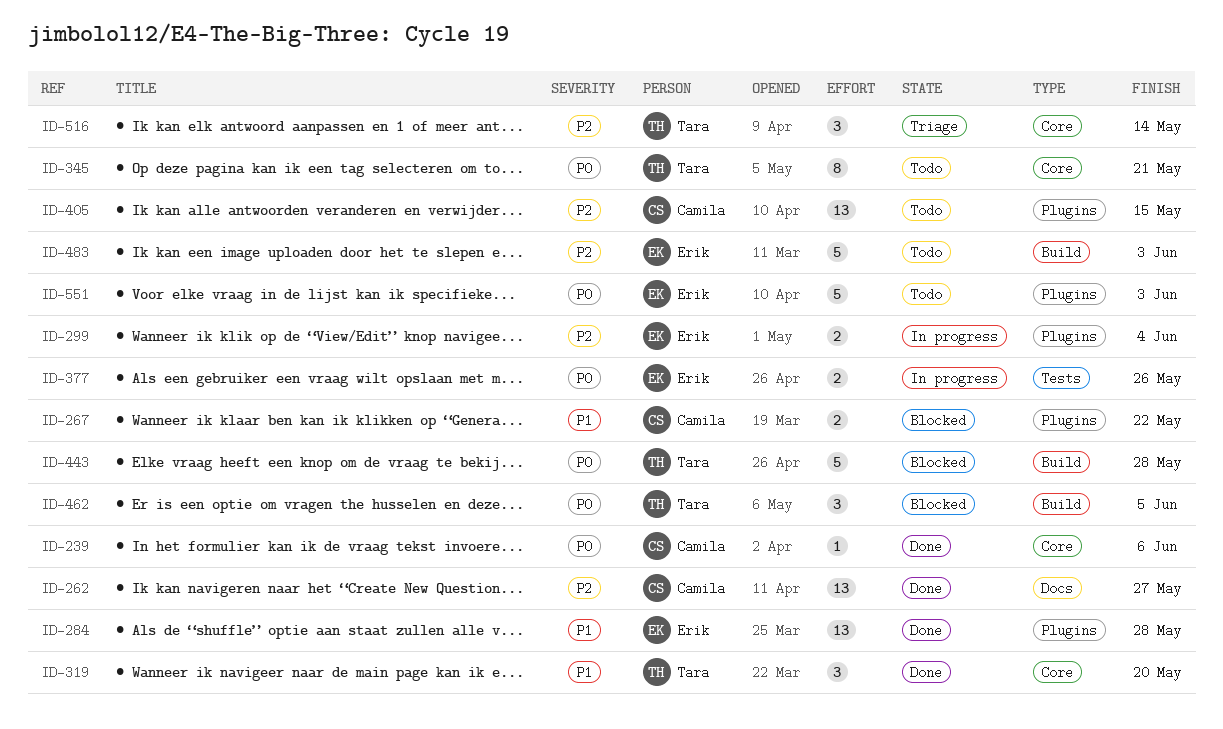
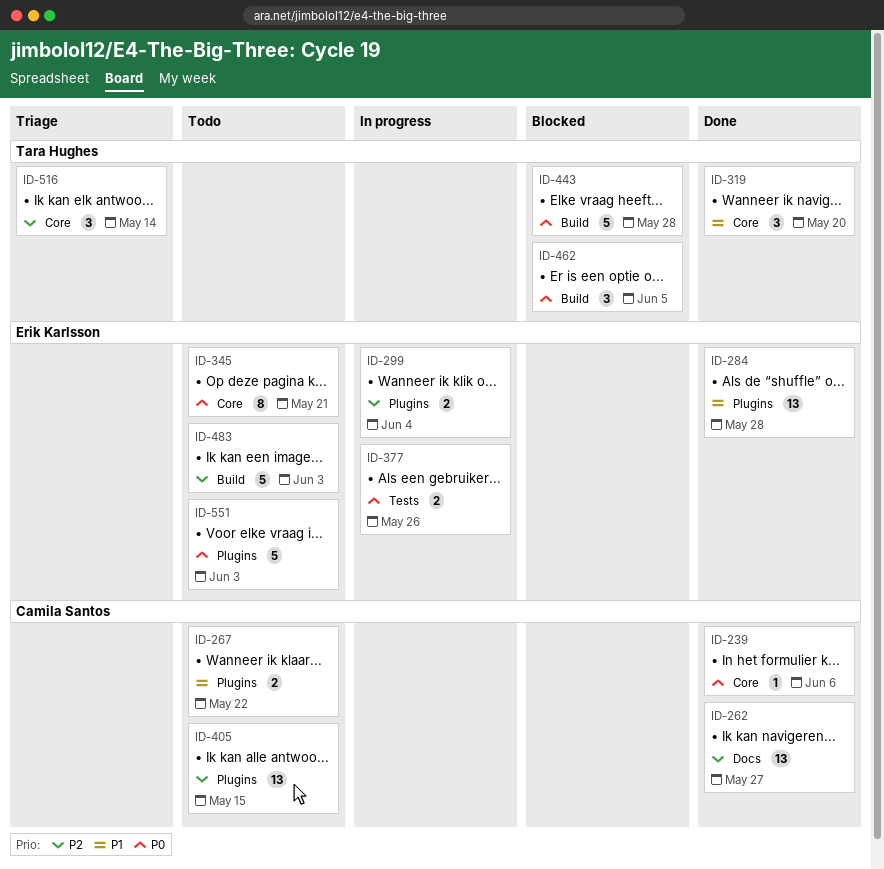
ID-267, status: Blocked -> Todo
ID-345, owner: Tara Hughes -> Erik Karlsson

